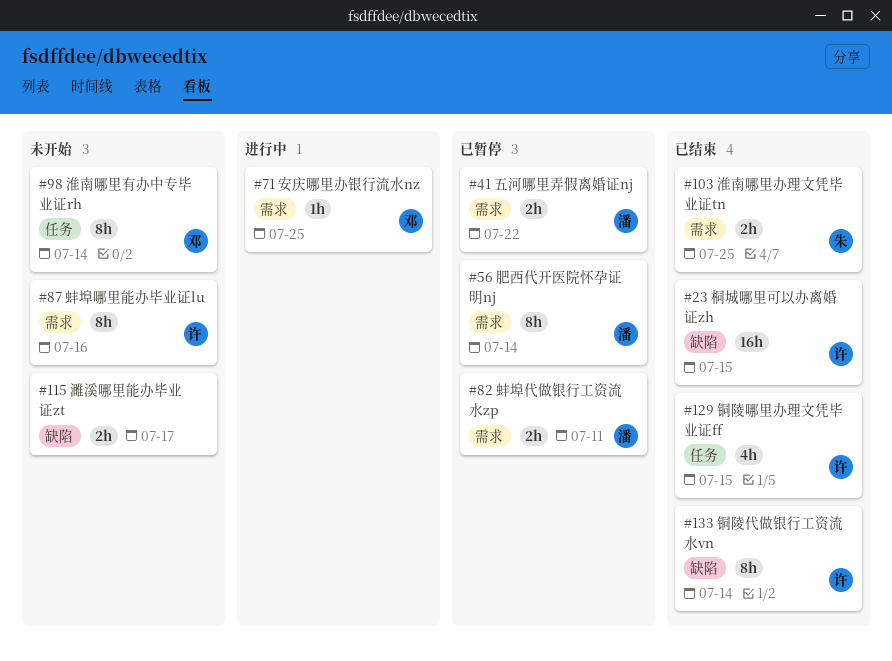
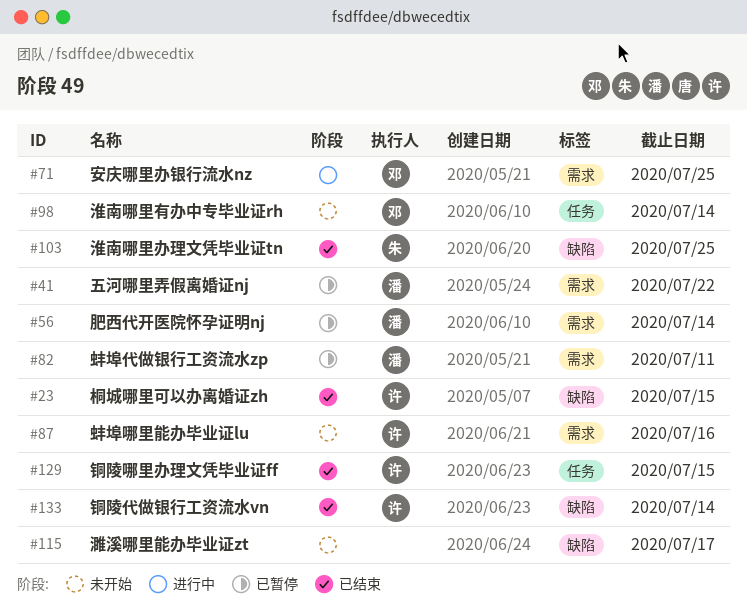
#103, label: 需求 -> 缺陷

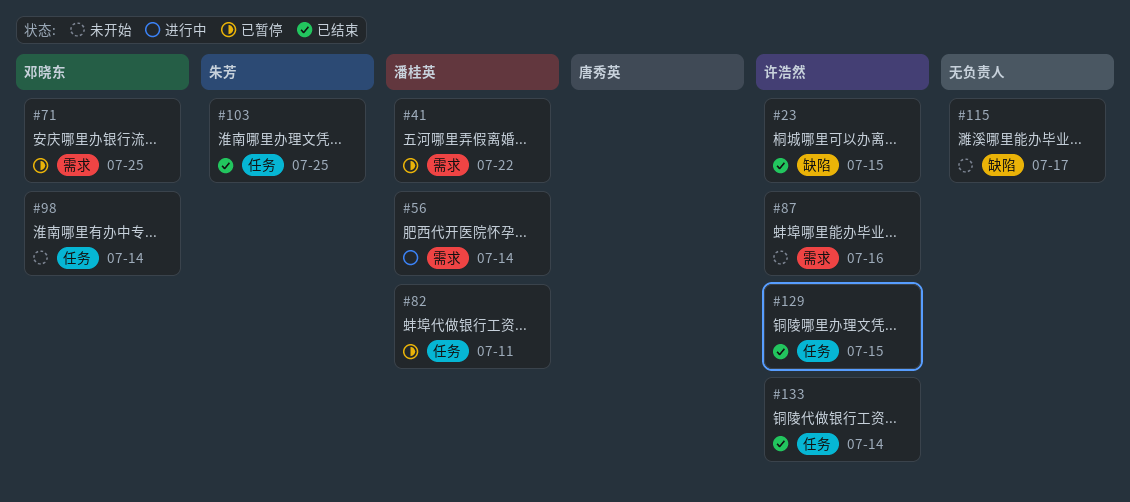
#56, status: 已暂停 -> 进行中
#71, status: 进行中 -> 已暂停
#82, label: 需求 -> 任务
#103, label: 缺陷 -> 任务
#133, label: 缺陷 -> 任务

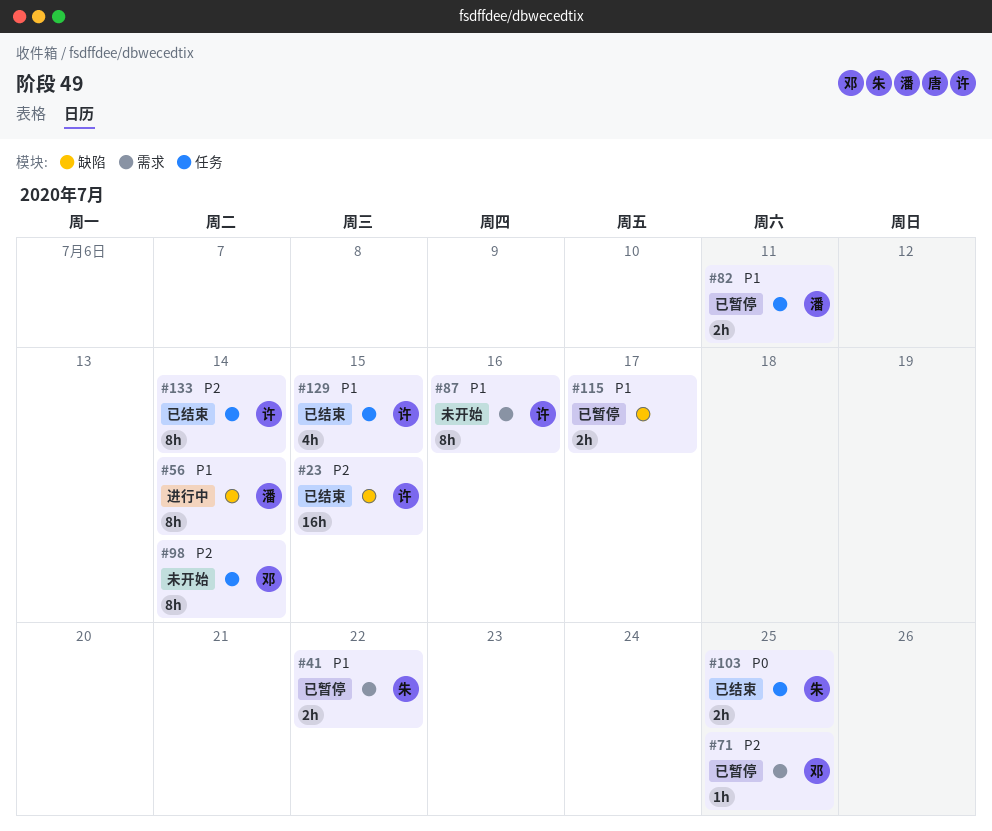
#41, owner: 潘桂英 -> 朱芳
#56, label: 需求 -> 缺陷
#115, status: 未开始 -> 已暂停

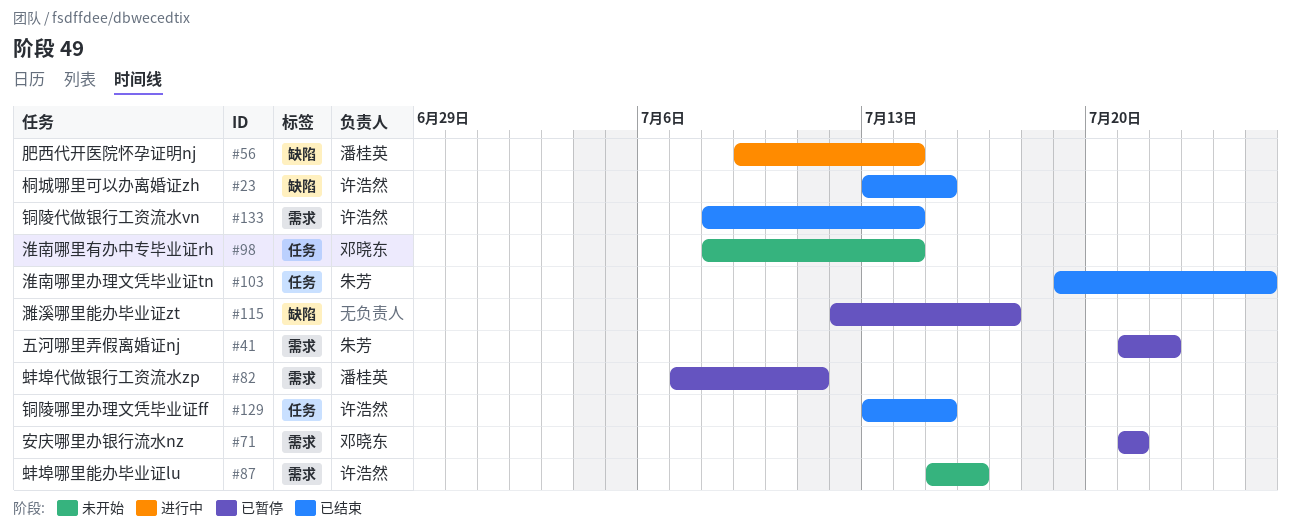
#71, due: Jul 25 -> Jul 21
#82, label: 任务 -> 需求
#133, label: 任务 -> 需求

